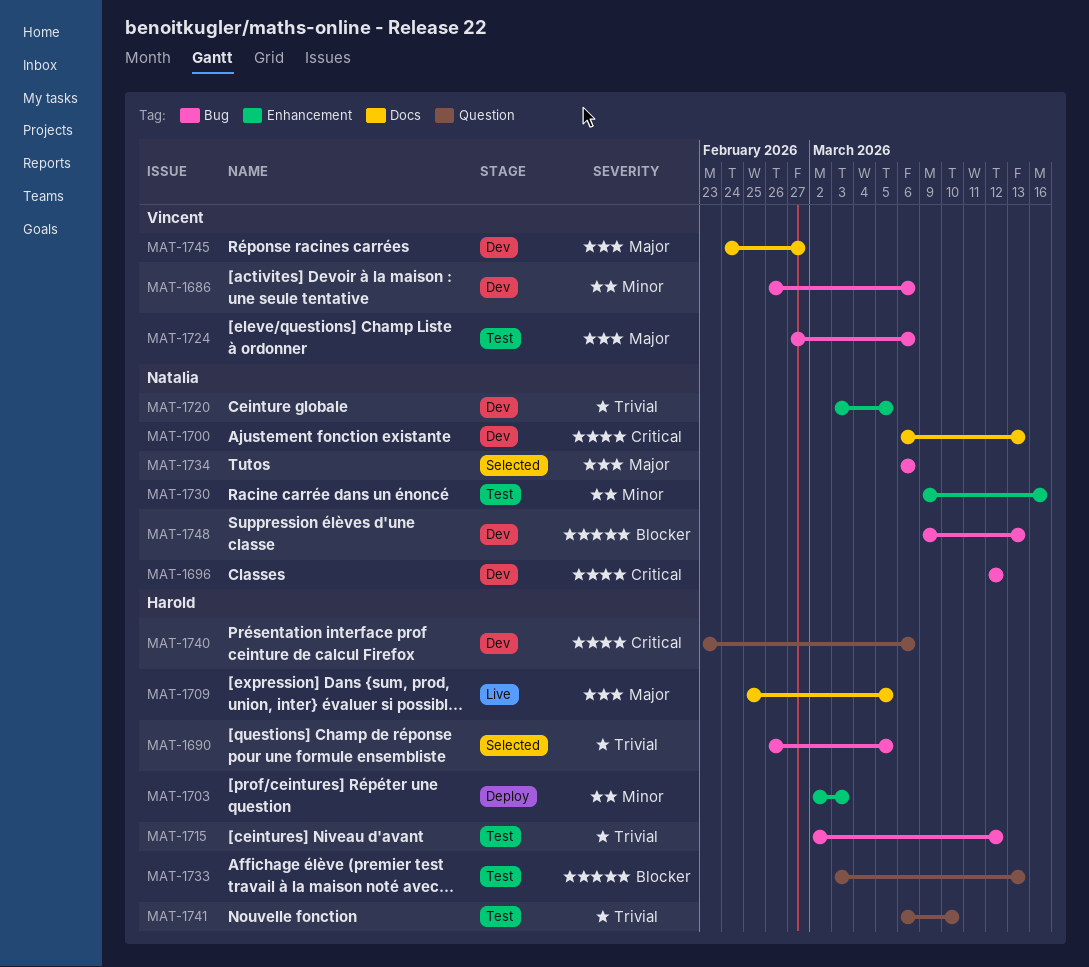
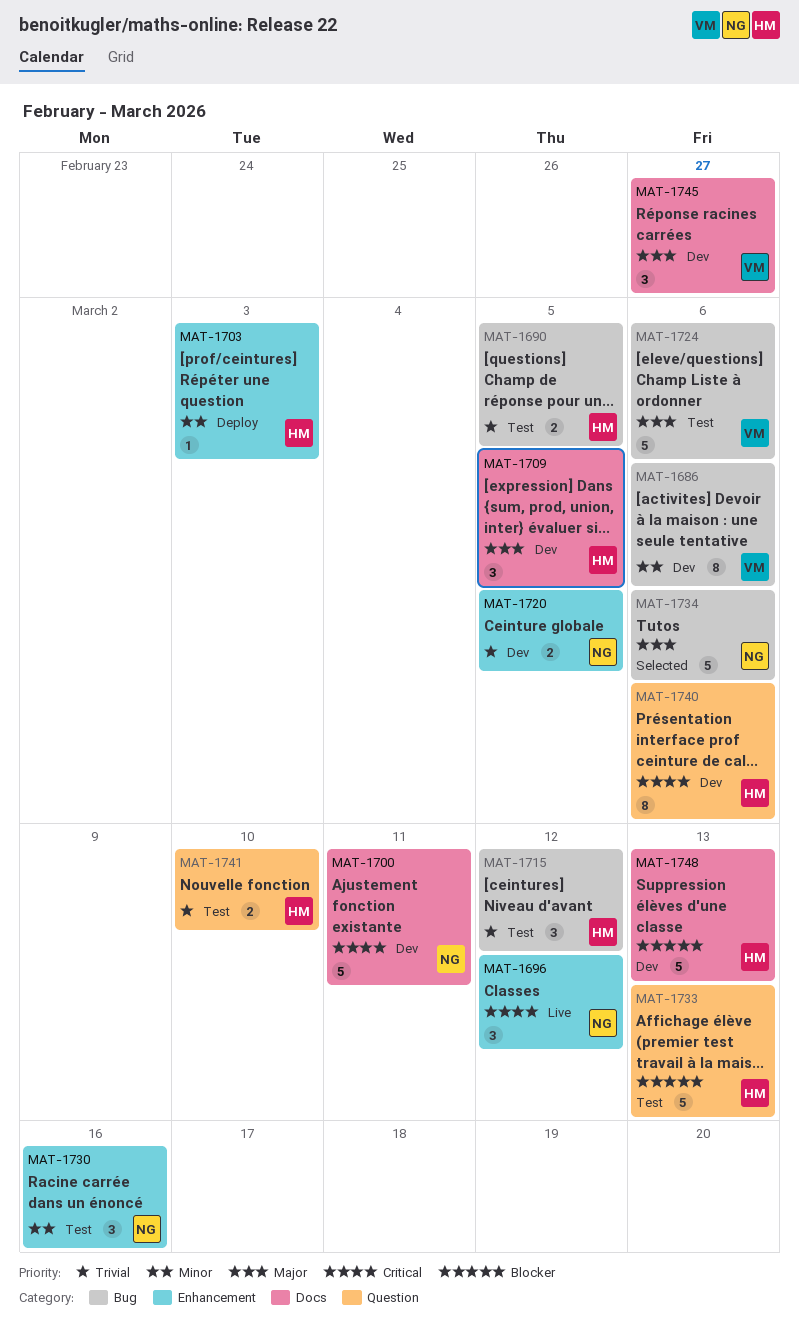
MAT-1690, status: Selected -> Test
MAT-1696, status: Dev -> Live
MAT-1696, label: Bug -> Enhancement
MAT-1700, due: Mar 13 -> Mar 11
MAT-1709, status: Live -> Dev
MAT-1748, owner: Natalia -> Harold
MAT-1748, label: Bug -> Docs

